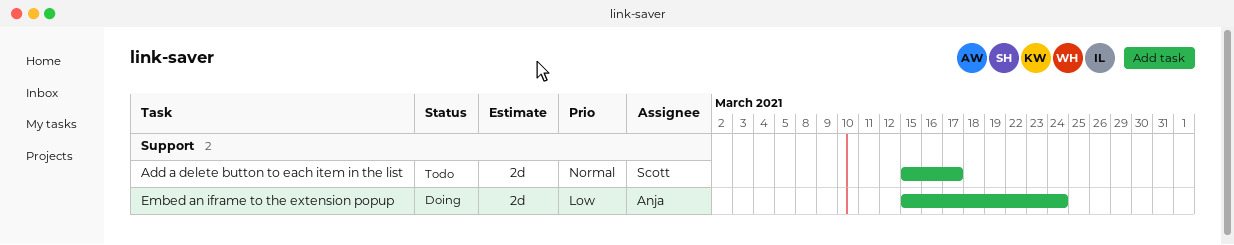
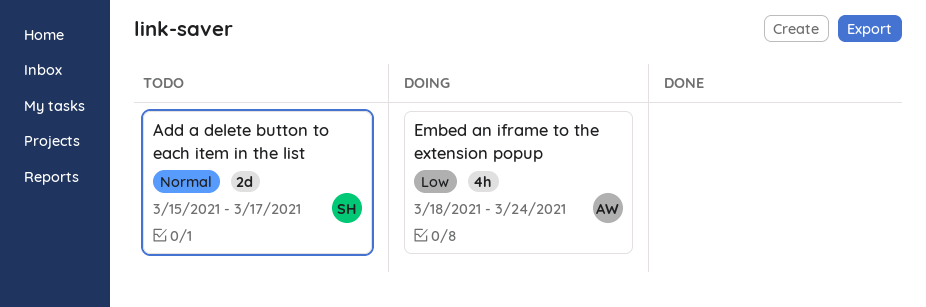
Embed an iframe to the extension popup, estimate: 2d -> 4h
Embed an iframe to the extension popup, start: Mar 15 -> Mar 18

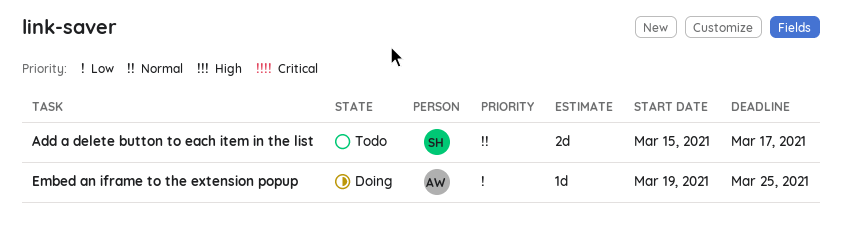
Embed an iframe to the extension popup, estimate: 4h -> 1d
Embed an iframe to the extension popup, start: Mar 18 -> Mar 19
Embed an iframe to the extension popup, due: Mar 24 -> Mar 25

